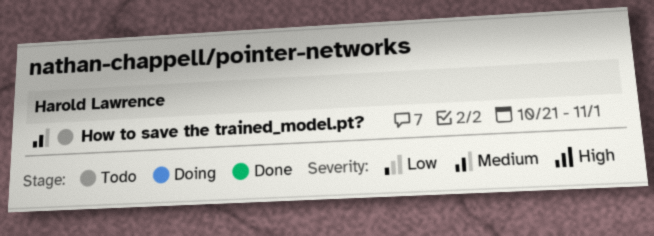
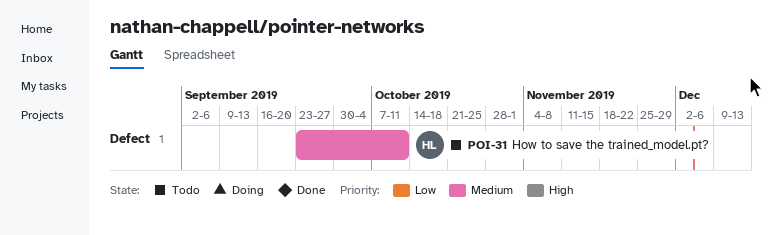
How to save the trained_model.pt?, start: Oct 21 -> Sep 23
How to save the trained_model.pt?, due: Nov 1 -> Oct 11

